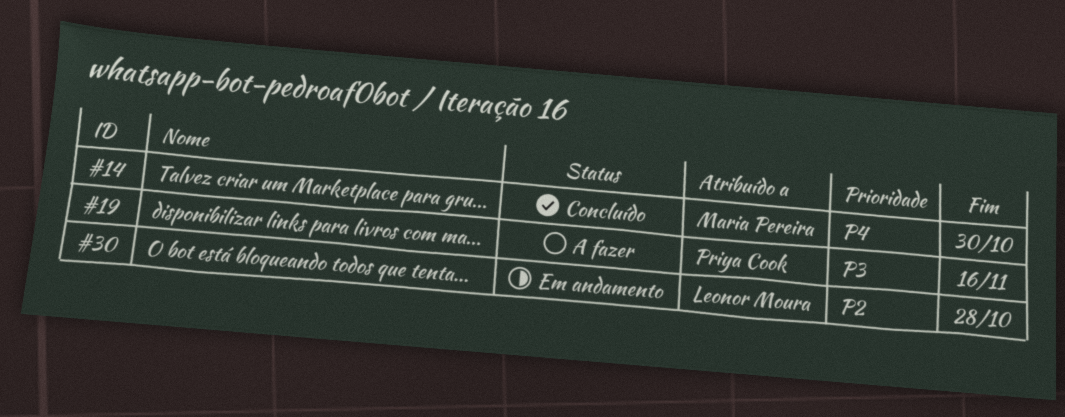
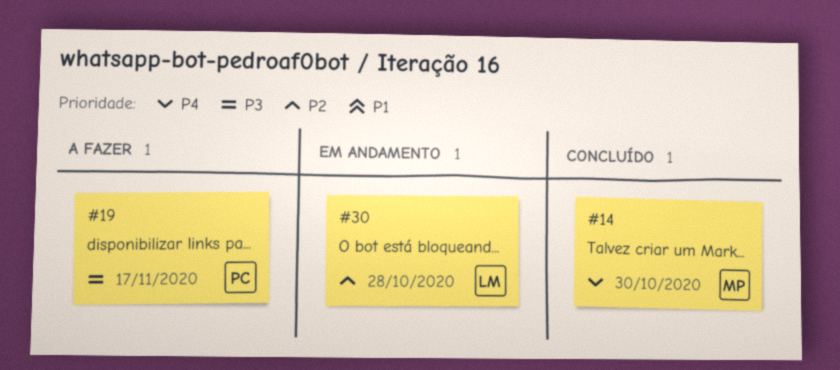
#19, due: Nov 16 -> Nov 17

